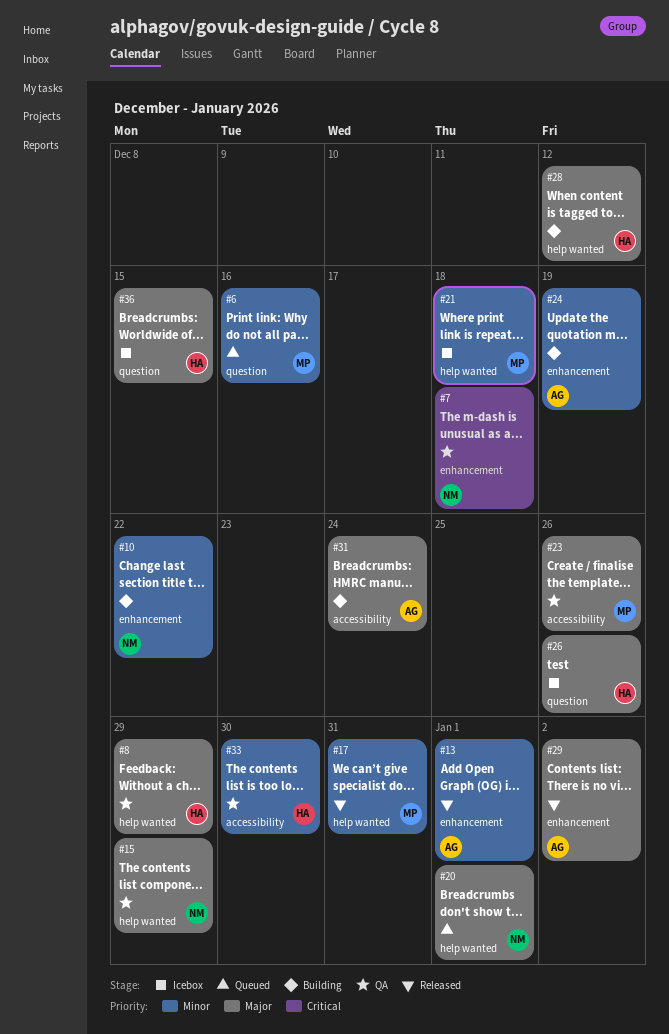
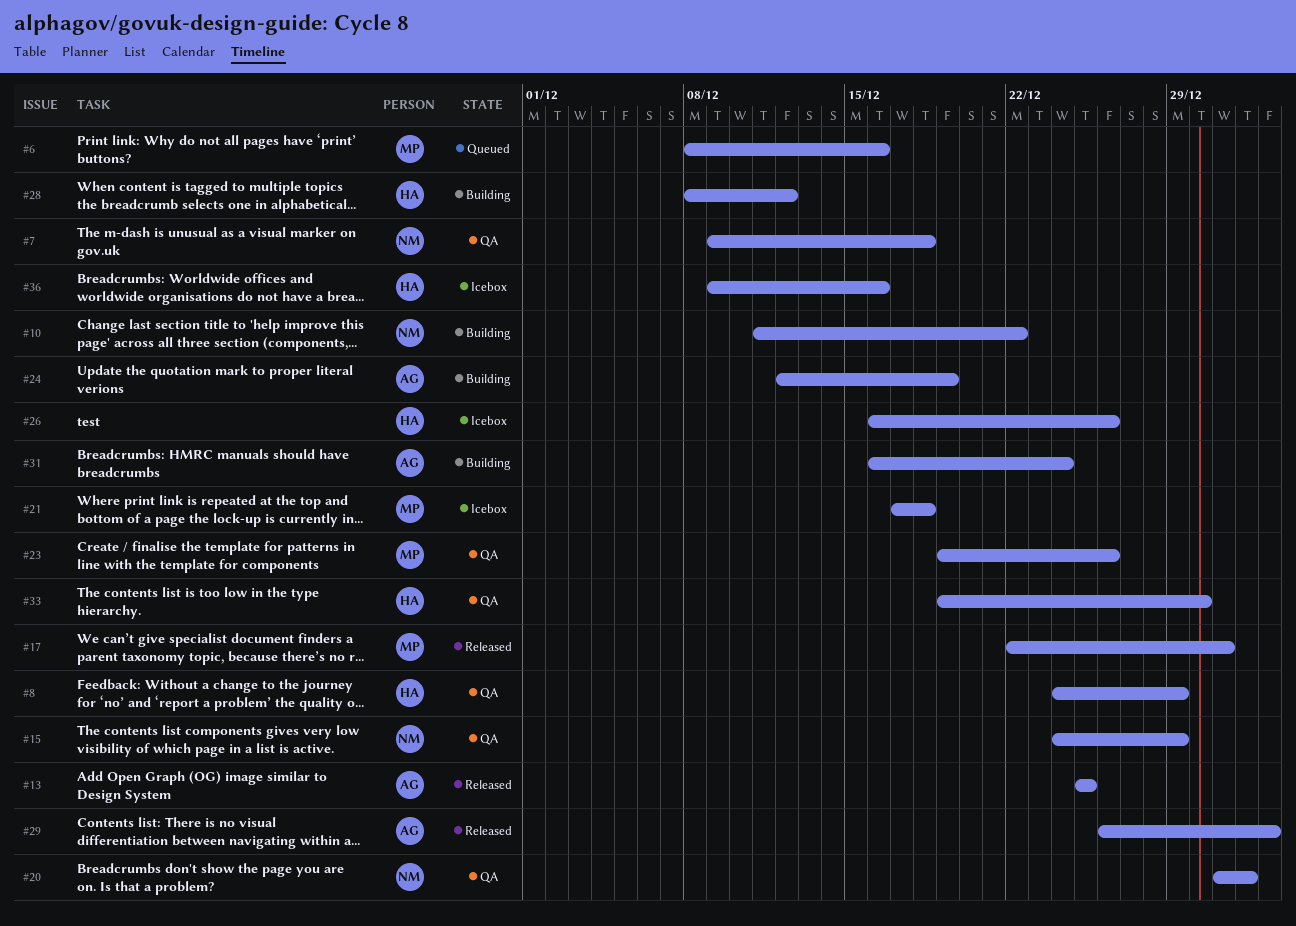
#13, due: Jan 1 -> Dec 25
#20, status: Queued -> QA
#36, due: Dec 15 -> Dec 16

